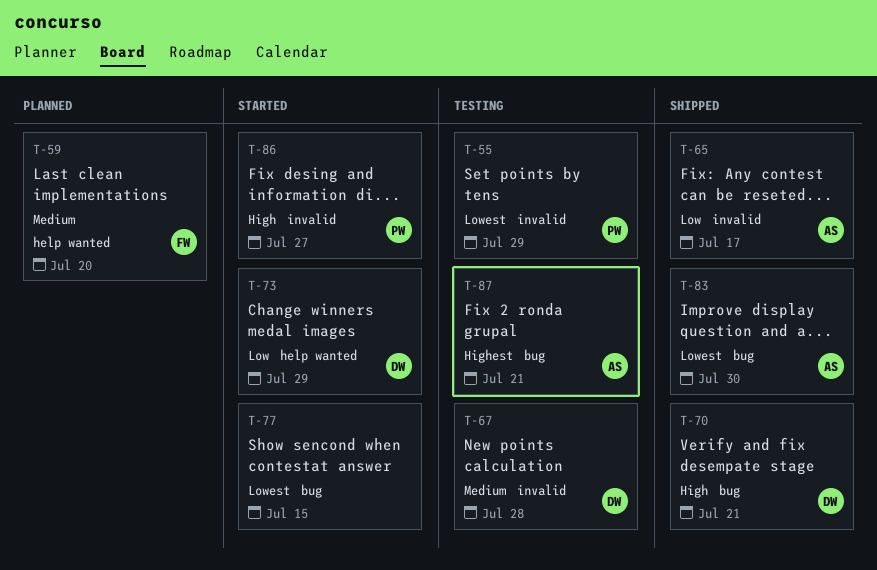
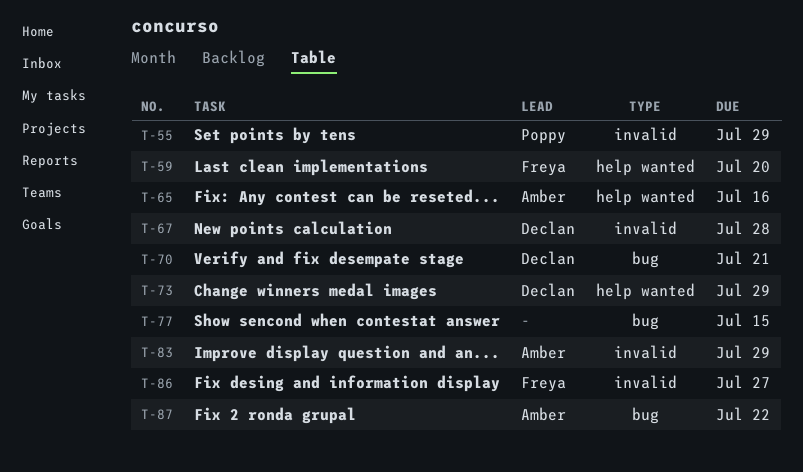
T-65, label: invalid -> help wanted
T-65, due: Jul 17 -> Jul 16
T-83, label: bug -> invalid
T-83, due: Jul 30 -> Jul 29
T-86, owner: Poppy -> Freya
T-87, due: Jul 21 -> Jul 22

